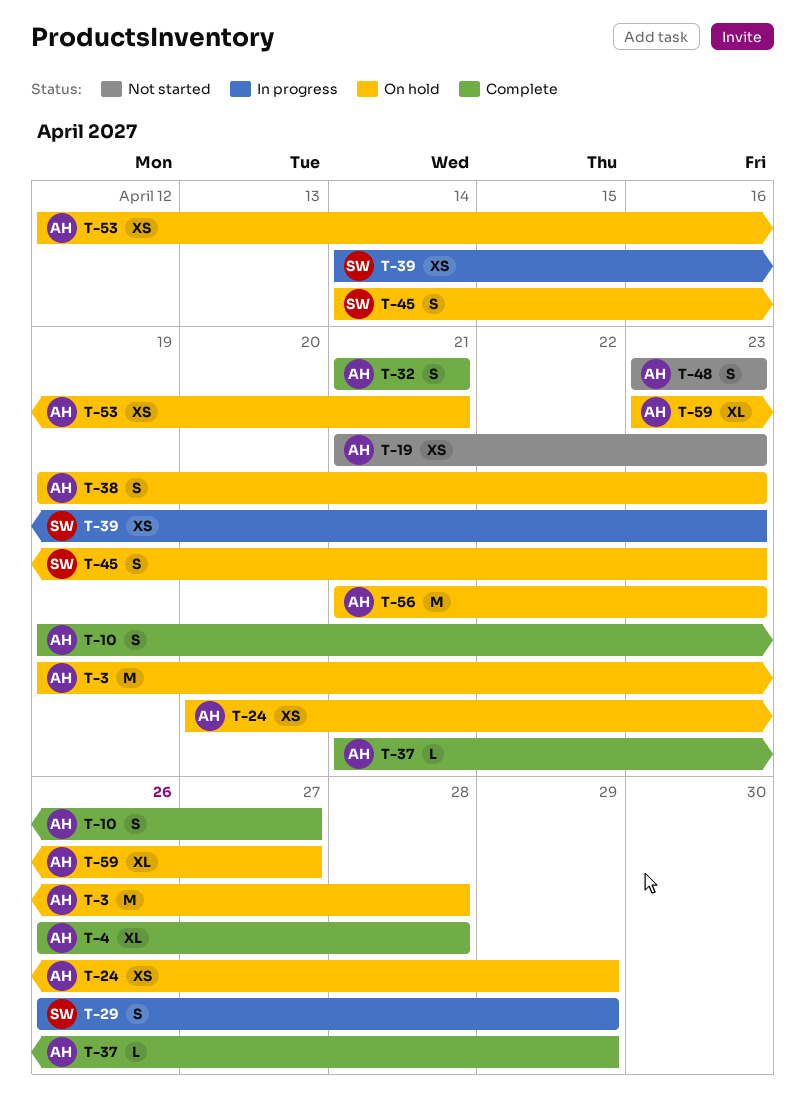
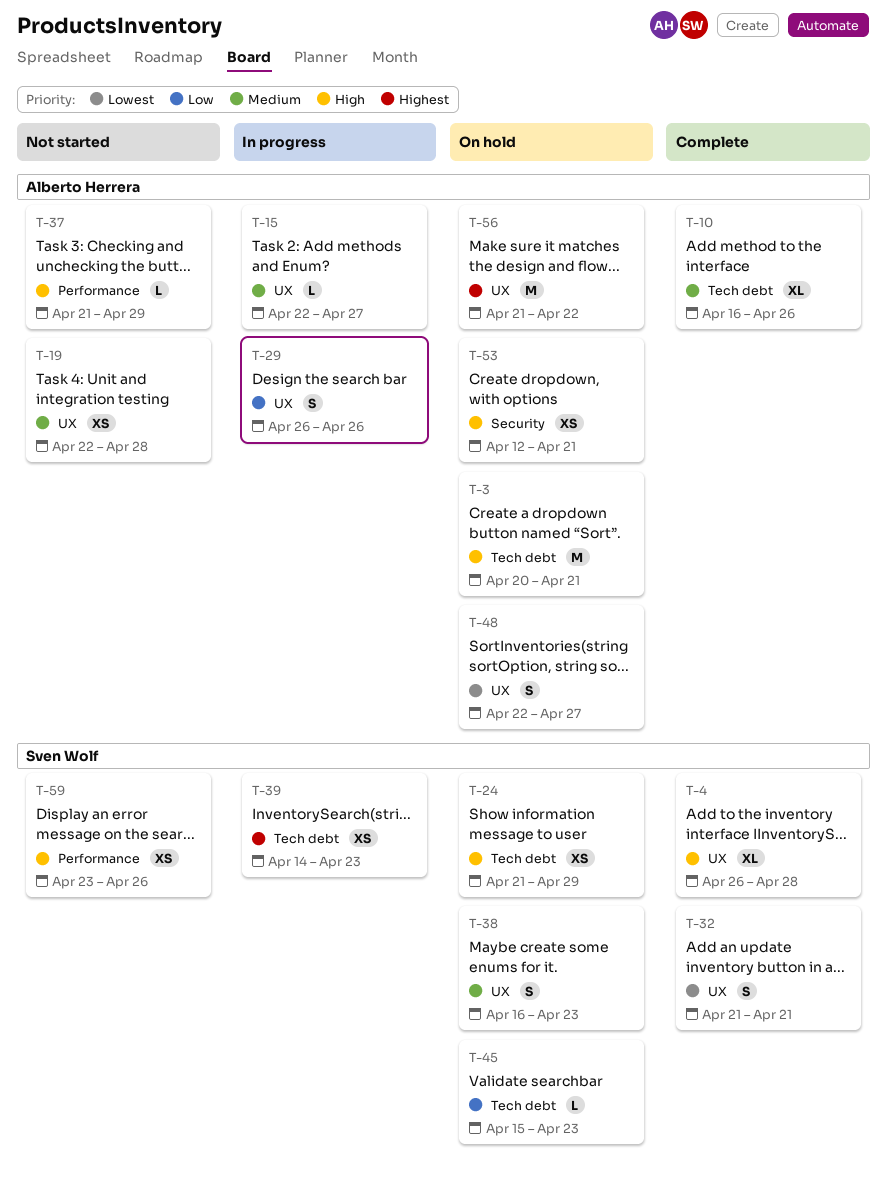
T-3, start: Apr 19 -> Apr 20
T-3, due: Apr 28 -> Apr 21
T-4, owner: Alberto Herrera -> Sven Wolf
T-10, estimate: S -> XL
T-10, start: Apr 19 -> Apr 16
T-10, due: Apr 27 -> Apr 26
T-15: none -> present
T-19, start: Apr 21 -> Apr 22
T-19, due: Apr 23 -> Apr 28
T-24, owner: Alberto Herrera -> Sven Wolf
T-24, start: Apr 20 -> Apr 21
T-29, owner: Sven Wolf -> Alberto Herrera
T-29, due: Apr 29 -> Apr 26
T-32, owner: Alberto Herrera -> Sven Wolf
T-37, status: Complete -> Not started
T-38, owner: Alberto Herrera -> Sven Wolf
T-38, start: Apr 19 -> Apr 16
T-45, estimate: S -> L
T-45, start: Apr 14 -> Apr 15
T-48, status: Not started -> On hold
T-48, start: Apr 23 -> Apr 22
T-48, due: Apr 23 -> Apr 27
T-56, due: Apr 23 -> Apr 22
T-59, status: On hold -> Not started
T-59, owner: Alberto Herrera -> Sven Wolf
T-59, estimate: XL -> XS
T-59, due: Apr 27 -> Apr 26

